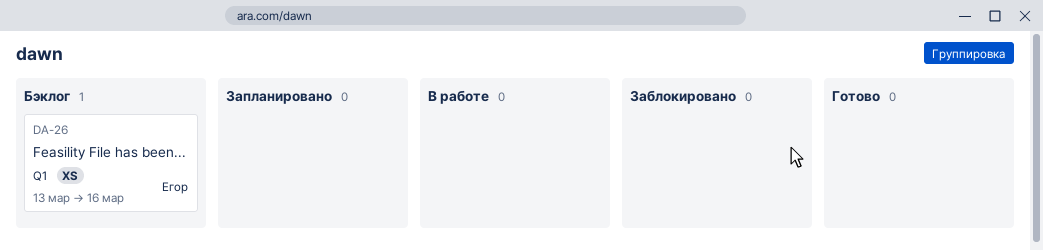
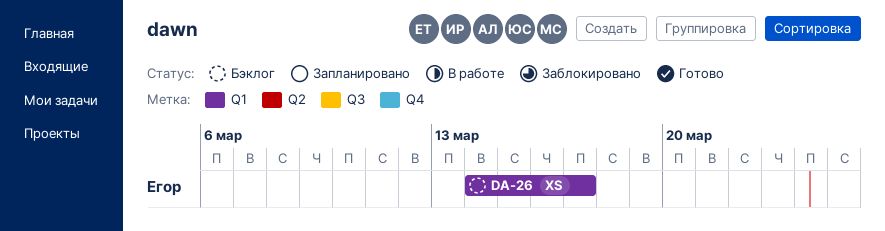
DA-26, start: Mar 13 -> Mar 14
DA-26, due: Mar 16 -> Mar 17

